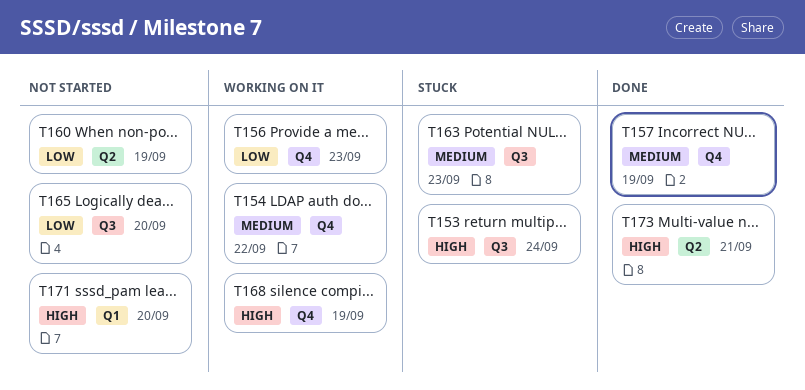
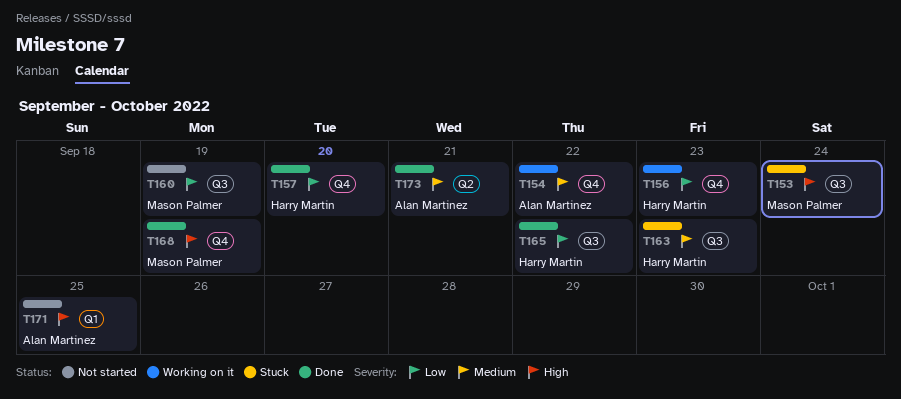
T157, priority: Medium -> Low
T157, due: Sep 19 -> Sep 20
T160, label: Q2 -> Q3
T165, status: Not started -> Done
T165, due: Sep 20 -> Sep 22
T168, status: Working on it -> Done
T171, due: Sep 20 -> Sep 25
T173, priority: High -> Medium

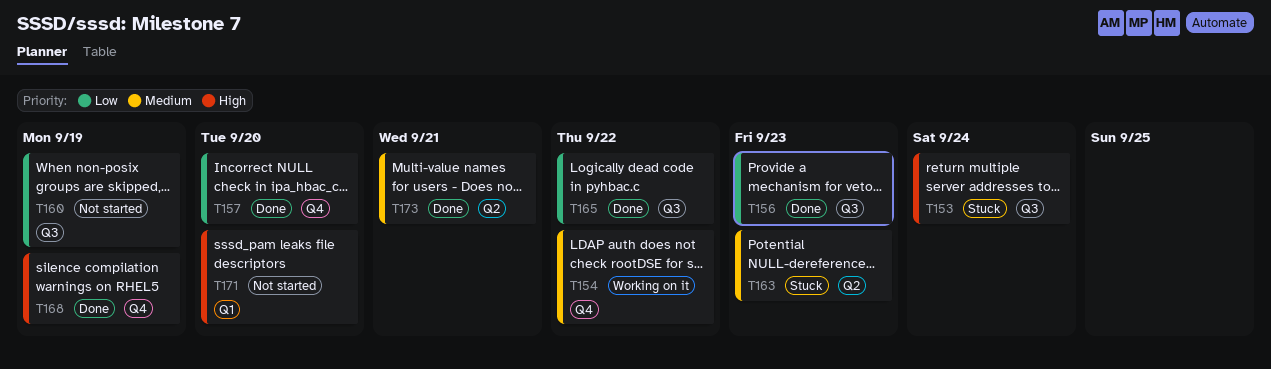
T156, status: Working on it -> Done
T156, label: Q4 -> Q3
T163, label: Q3 -> Q2
T171, due: Sep 25 -> Sep 20

